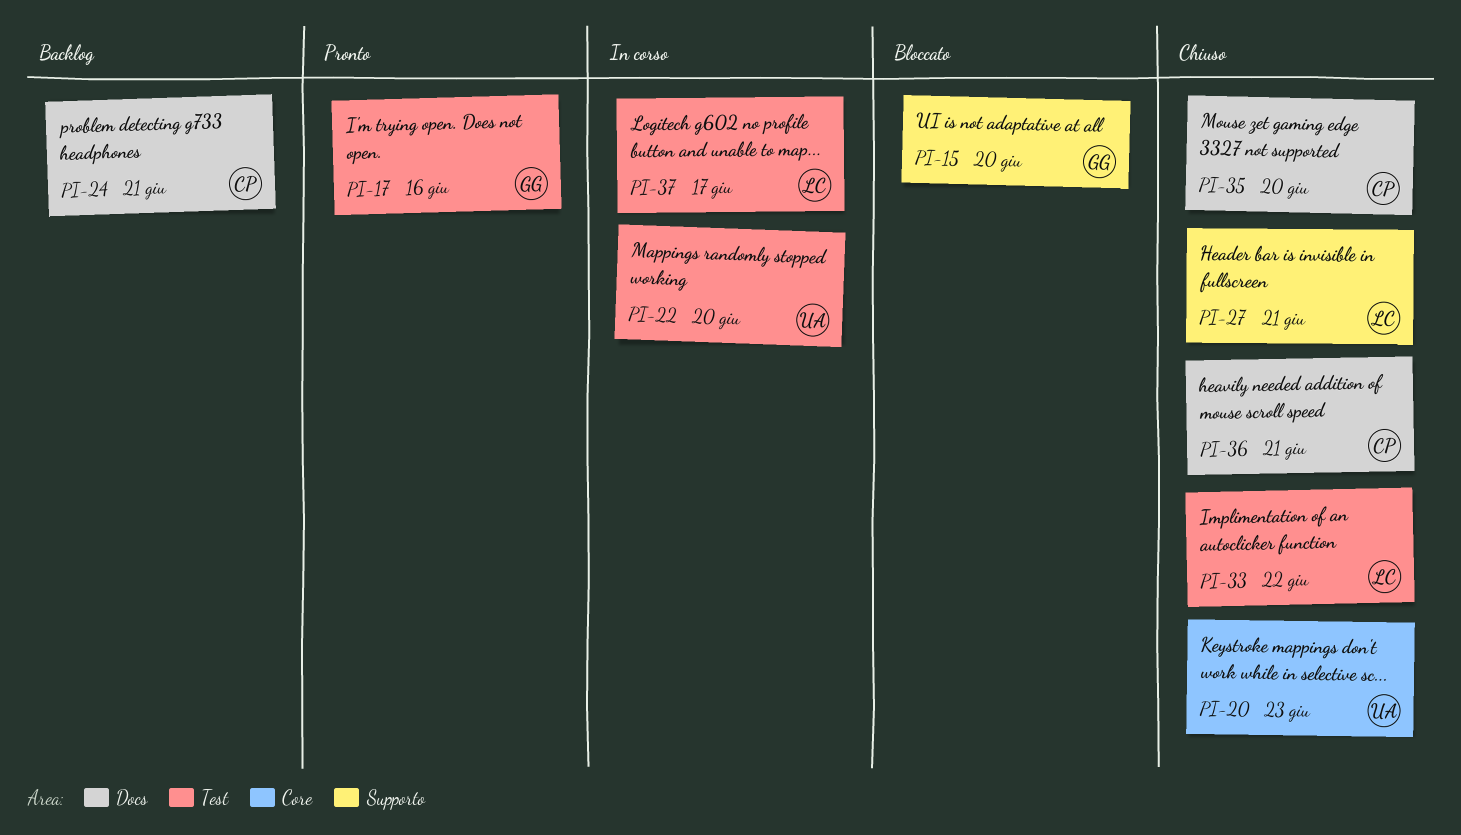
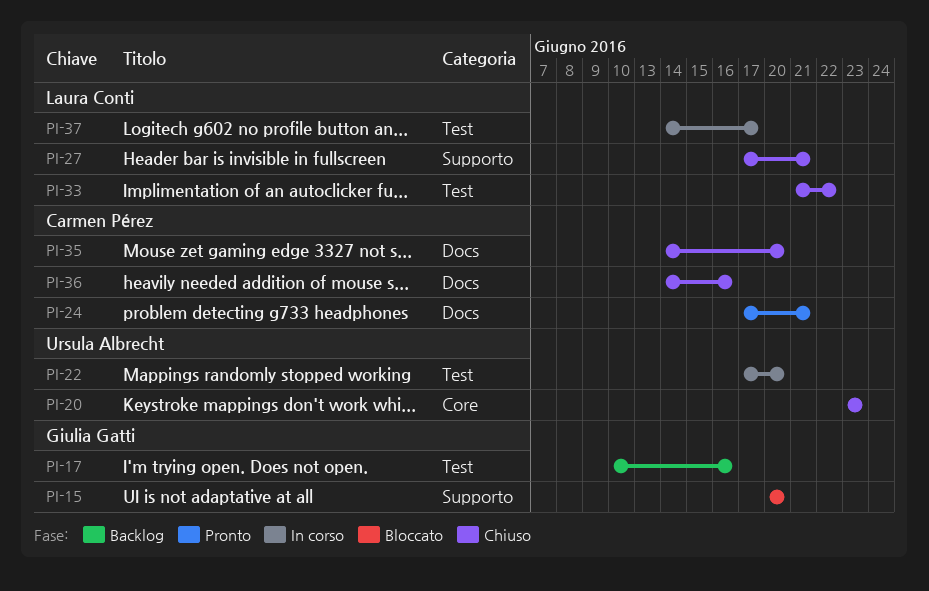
PI-17, status: Pronto -> Backlog
PI-24, status: Backlog -> Pronto
PI-36, due: Jun 21 -> Jun 16

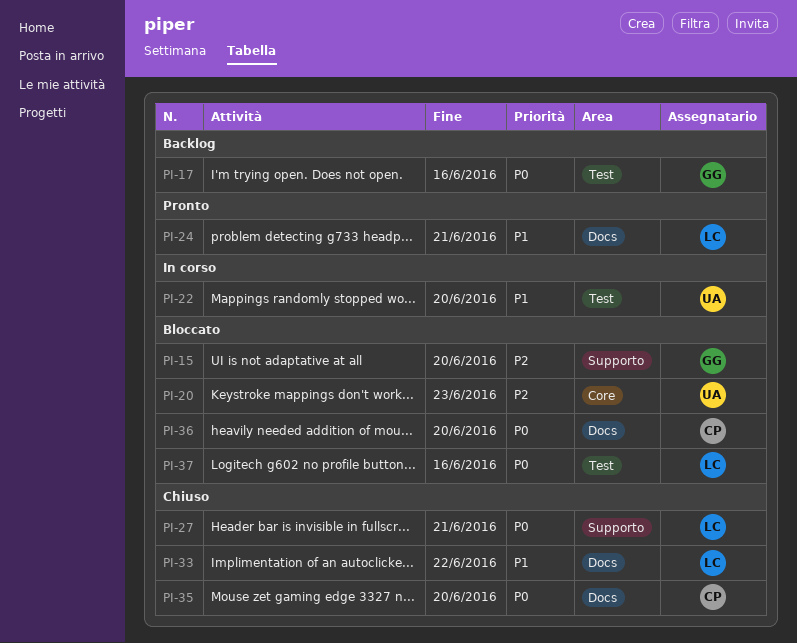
PI-20, status: Chiuso -> Bloccato
PI-24, owner: Carmen Pérez -> Laura Conti
PI-33, label: Test -> Docs
PI-36, status: Chiuso -> Bloccato
PI-36, due: Jun 16 -> Jun 20
PI-37, status: In corso -> Bloccato
PI-37, due: Jun 17 -> Jun 16

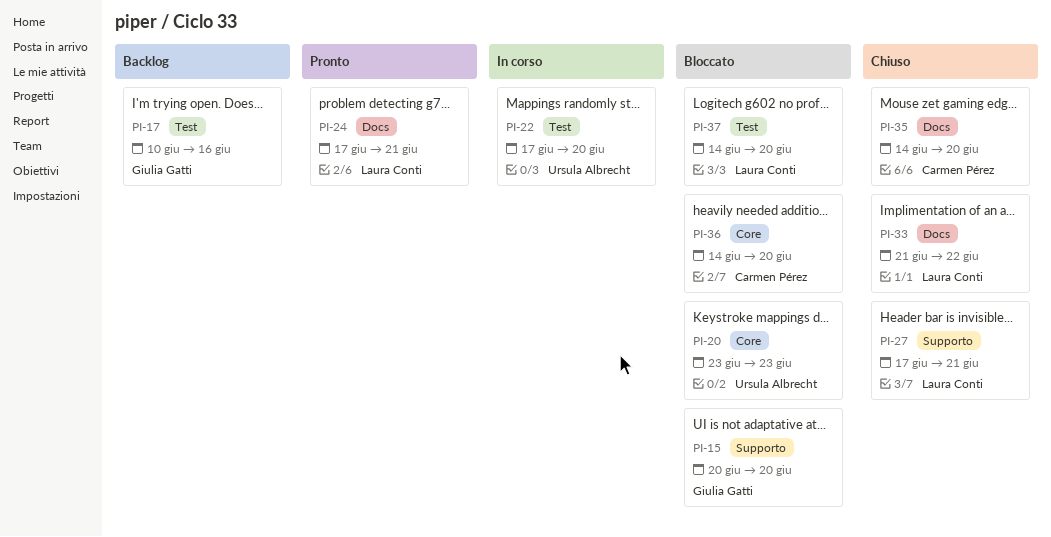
PI-36, label: Docs -> Core
PI-37, due: Jun 16 -> Jun 20

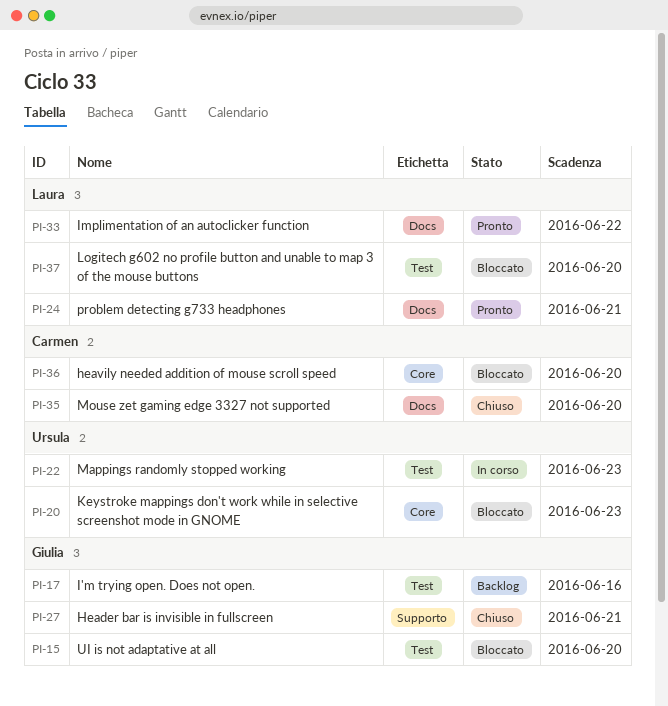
PI-15, label: Supporto -> Test
PI-22, due: Jun 20 -> Jun 23
PI-27, owner: Laura Conti -> Giulia Gatti
PI-33, status: Chiuso -> Pronto

